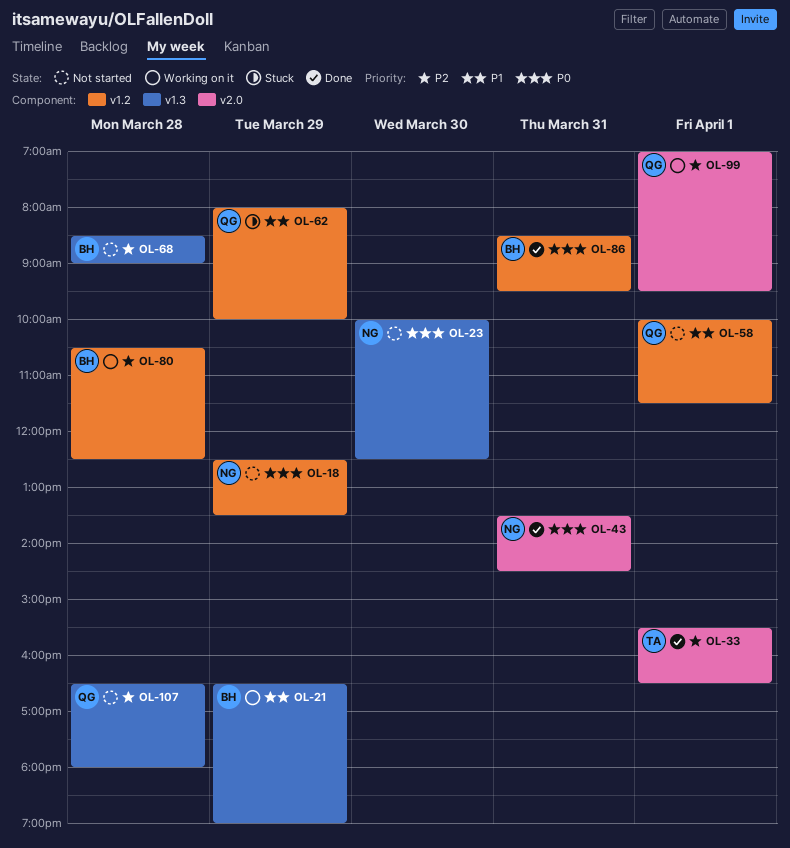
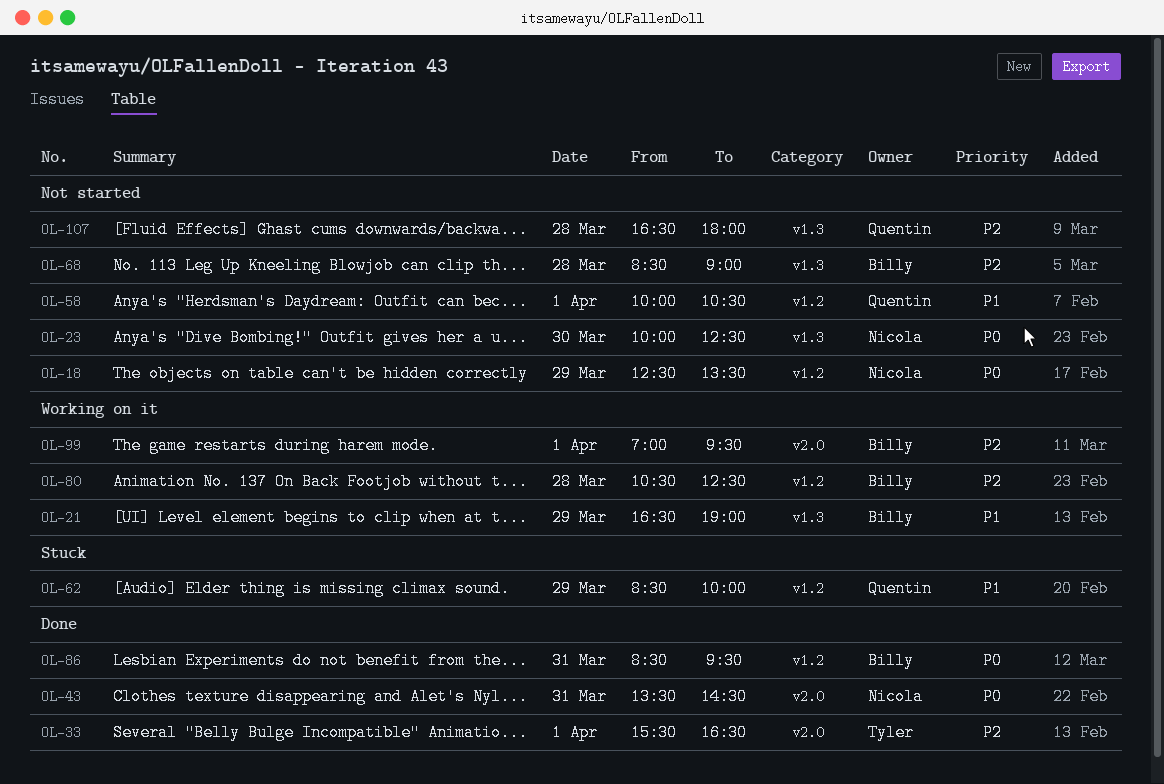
OL-58, ends: 11:30 -> 10:30
OL-62, begins: 08:00 -> 08:30
OL-99, owner: Quentin -> Billy

